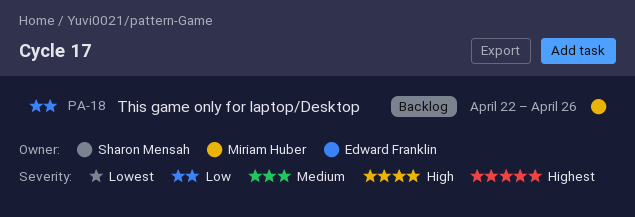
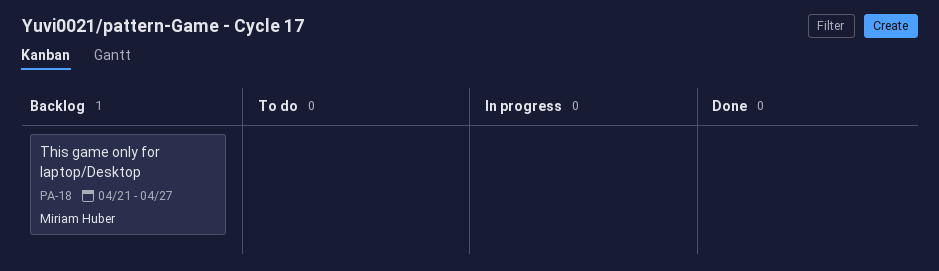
PA-18, start: Apr 22 -> Apr 21
PA-18, due: Apr 26 -> Apr 27

